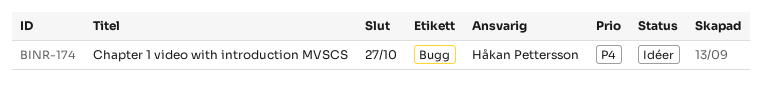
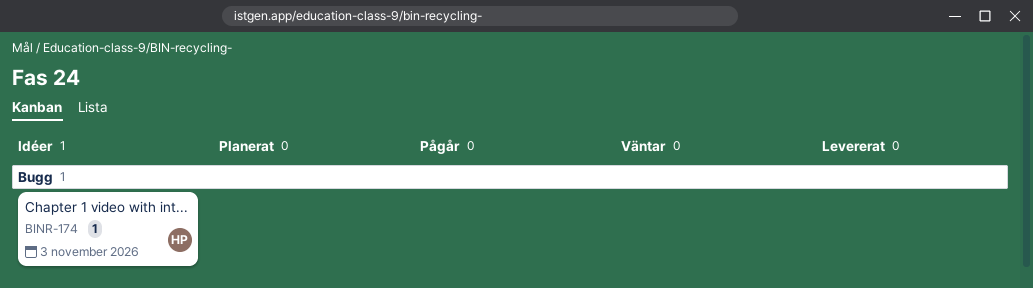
BINR-174, due: Oct 27 -> Nov 3

